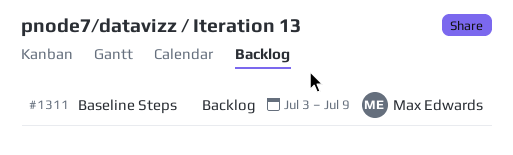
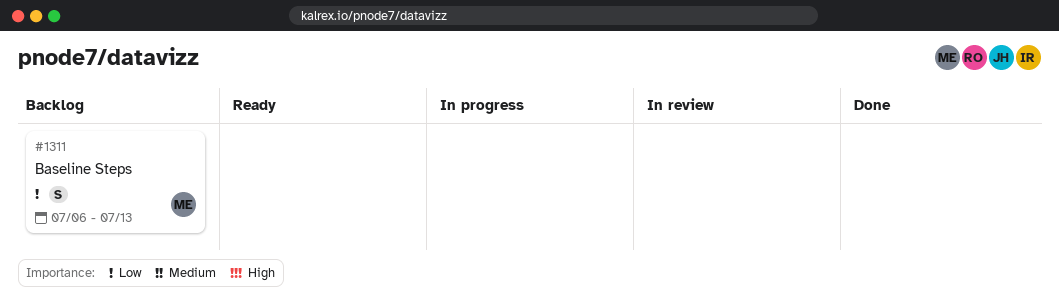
#1311, start: Jul 3 -> Jul 6
#1311, due: Jul 9 -> Jul 13

